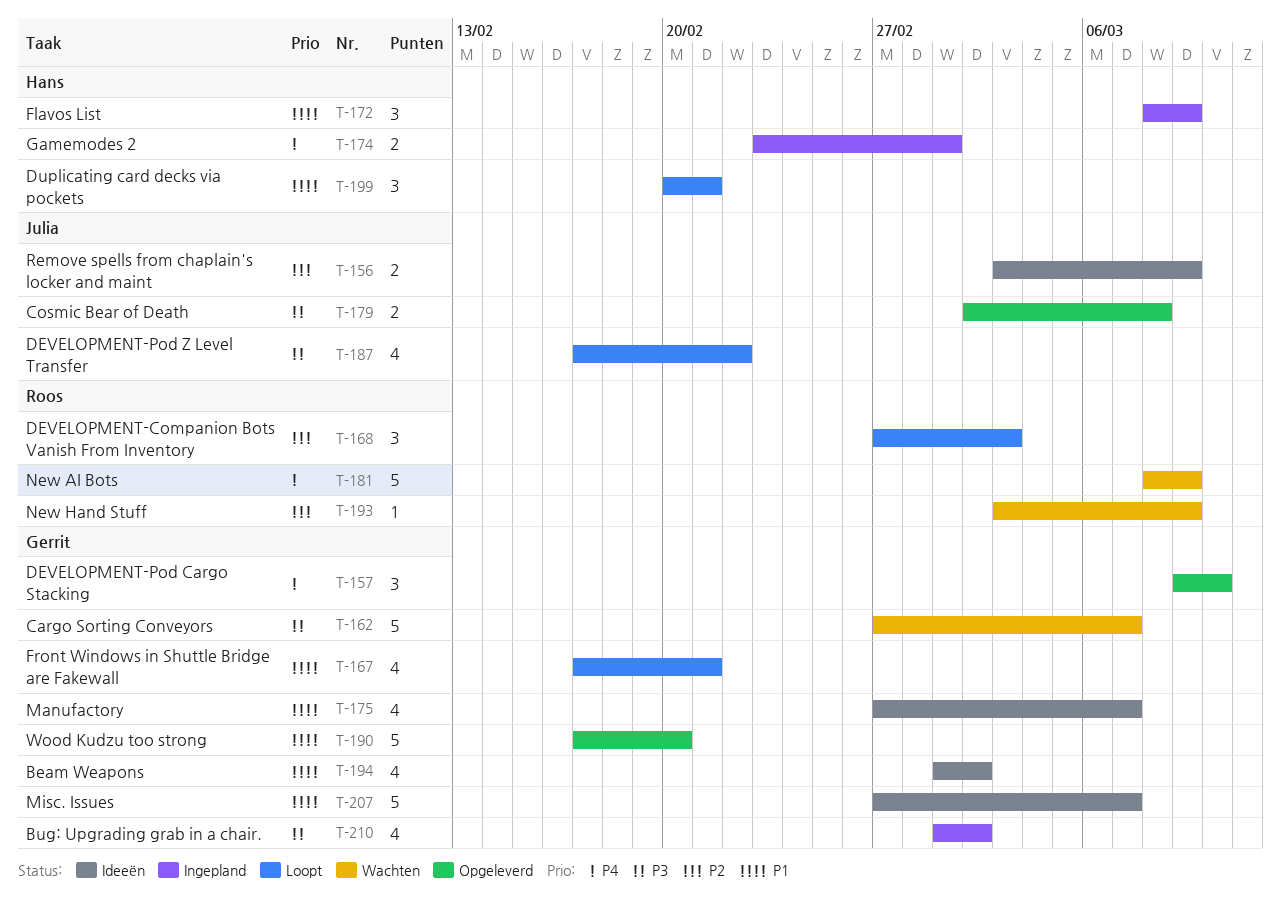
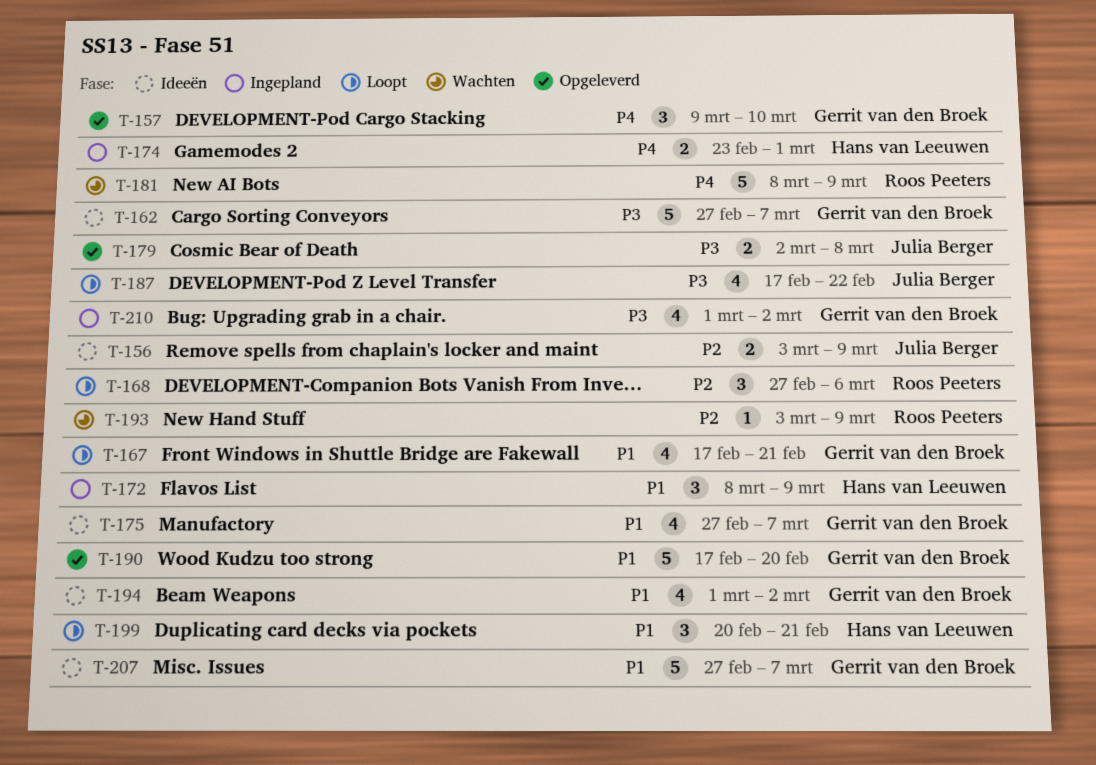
T-162, status: Wachten -> Ideeën
T-168, due: Mar 3 -> Mar 6

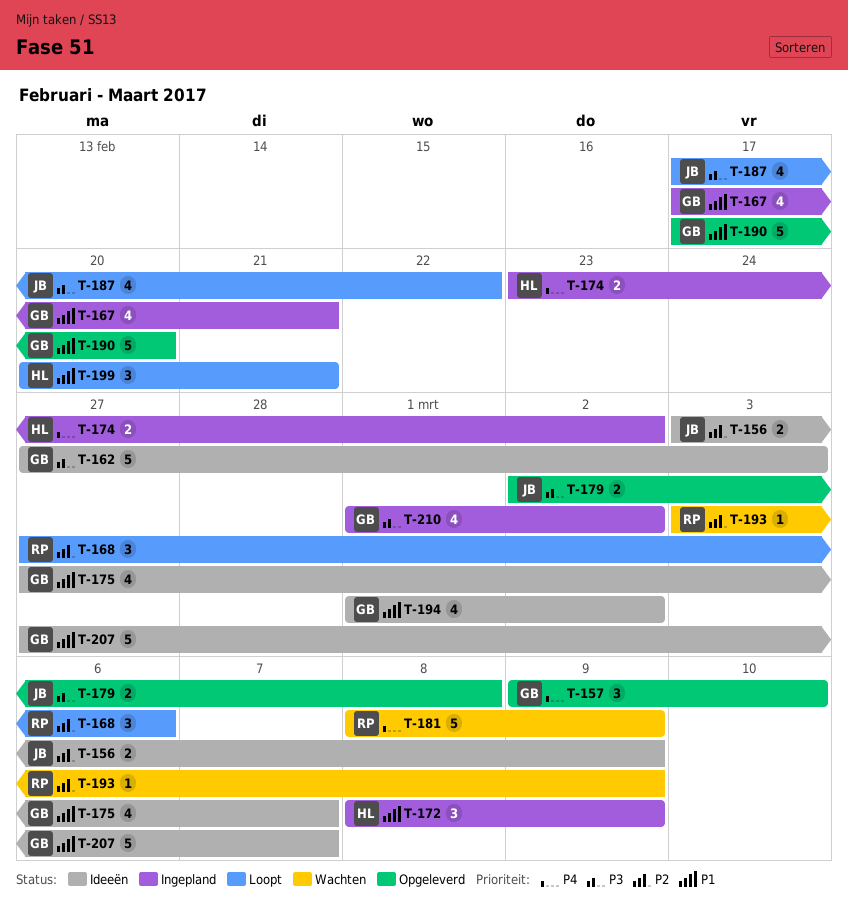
T-162, due: Mar 7 -> Mar 3
T-167, status: Loopt -> Ingepland
T-174, due: Mar 1 -> Mar 2

